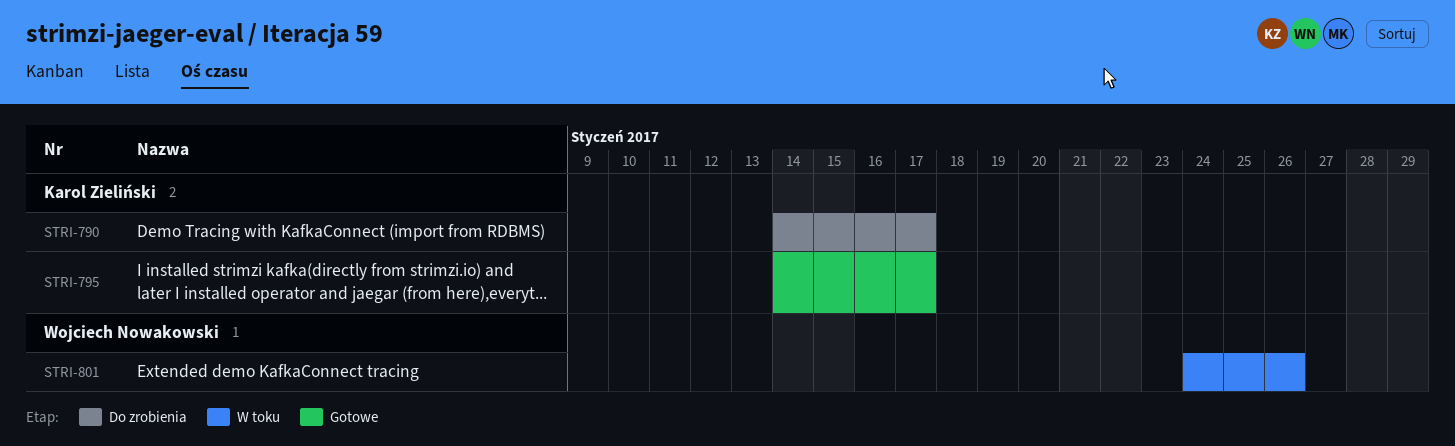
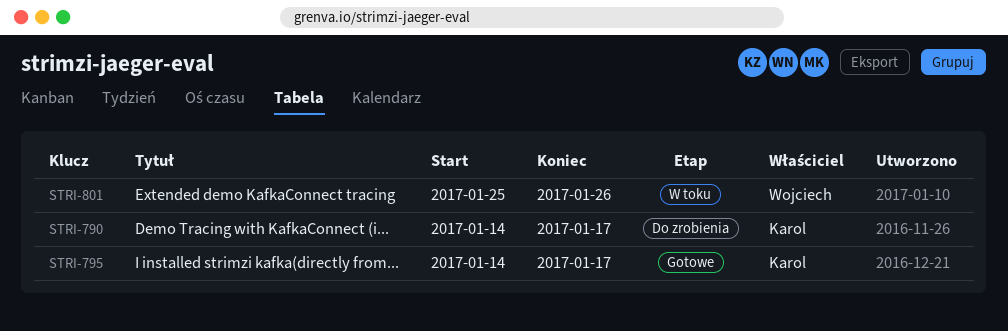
STRI-801, start: Jan 24 -> Jan 25

